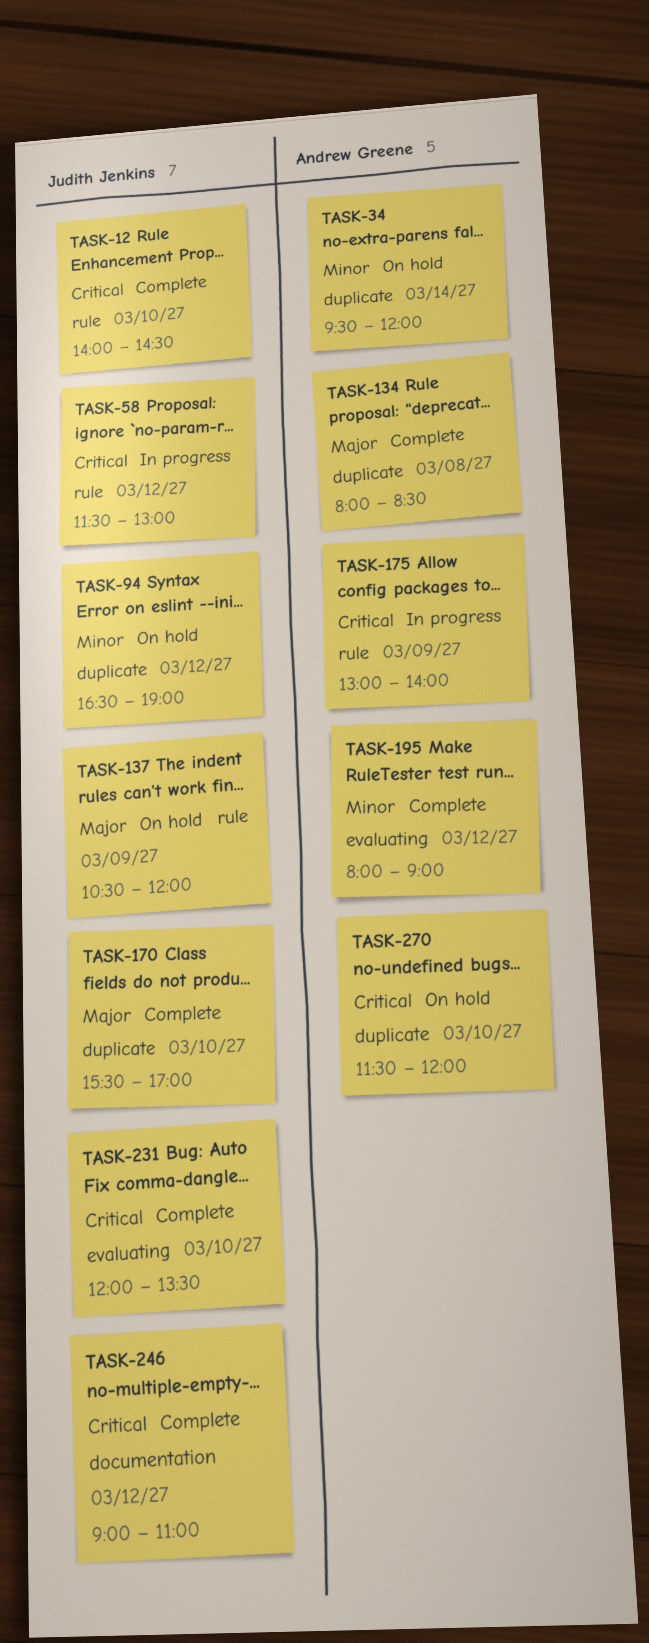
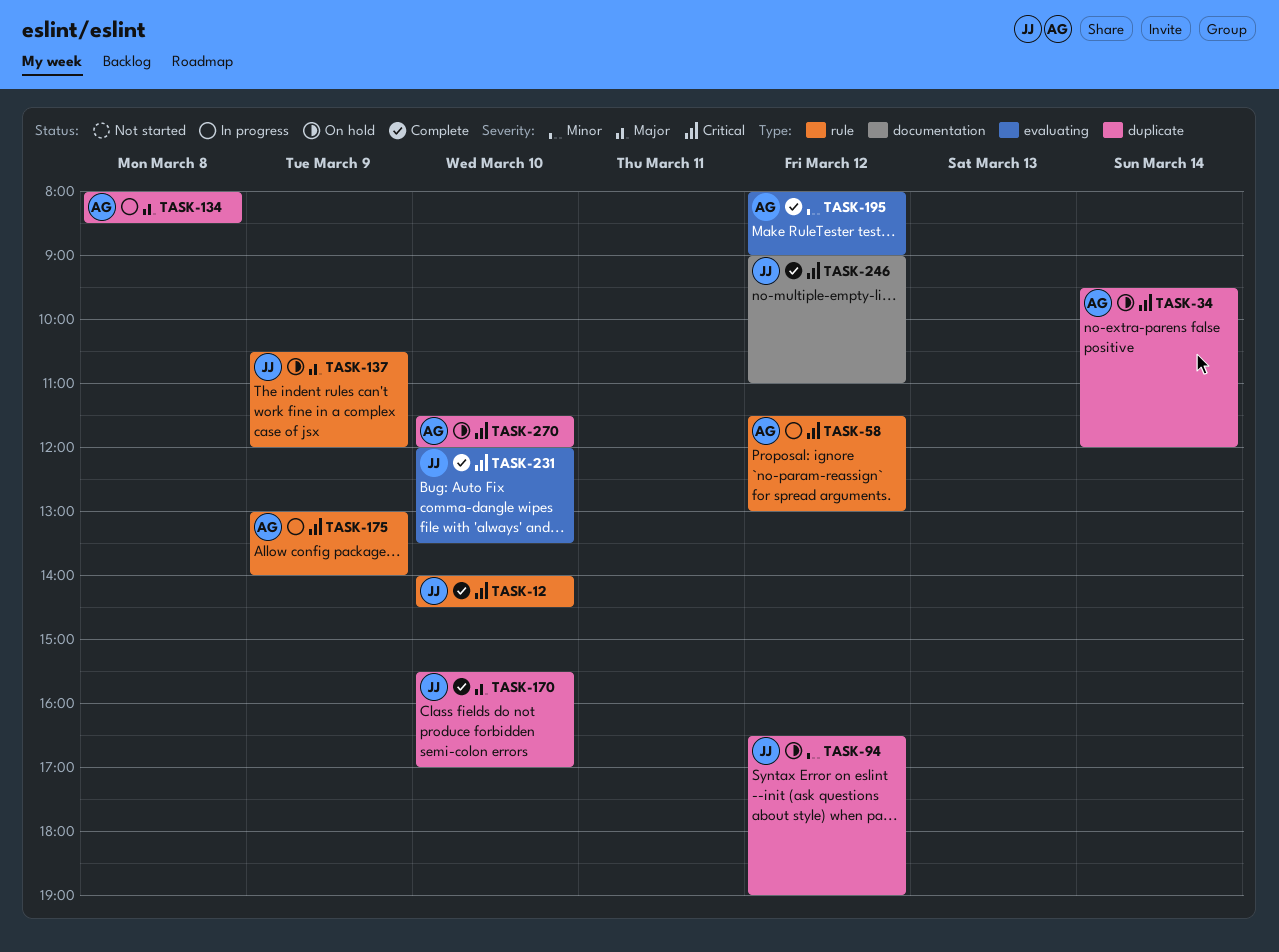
TASK-34, priority: Minor -> Critical
TASK-58, owner: Judith Jenkins -> Andrew Greene
TASK-134, status: Complete -> In progress

